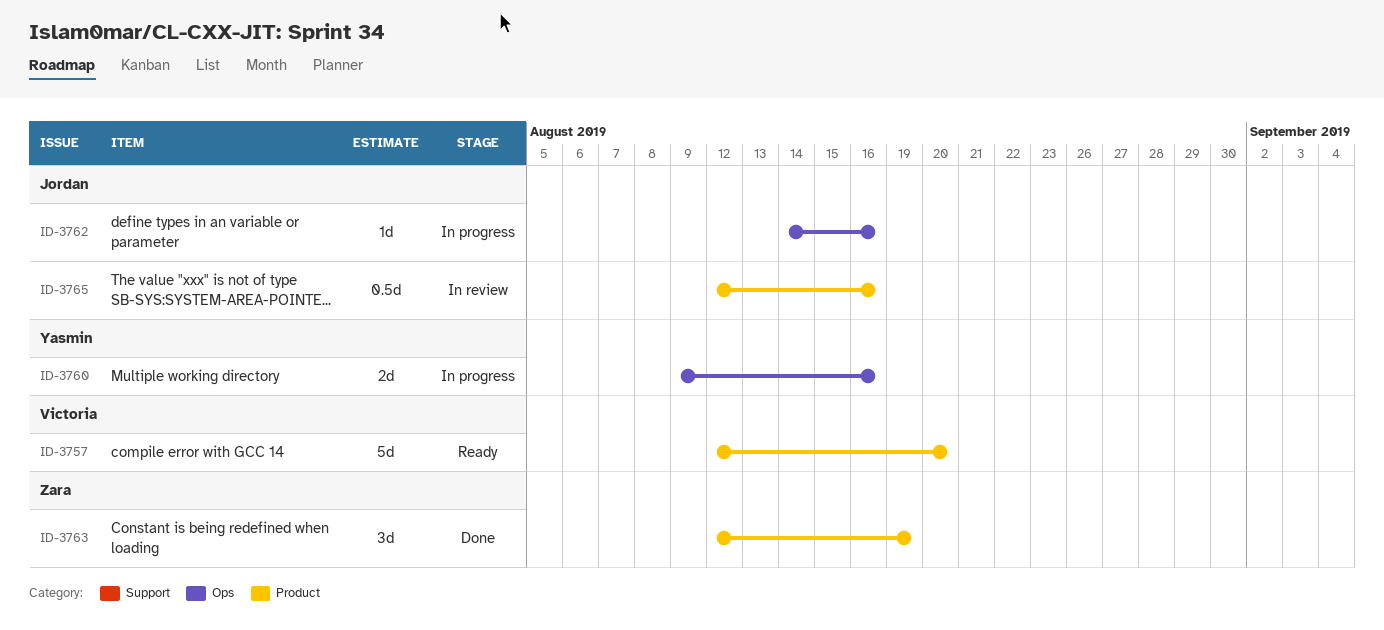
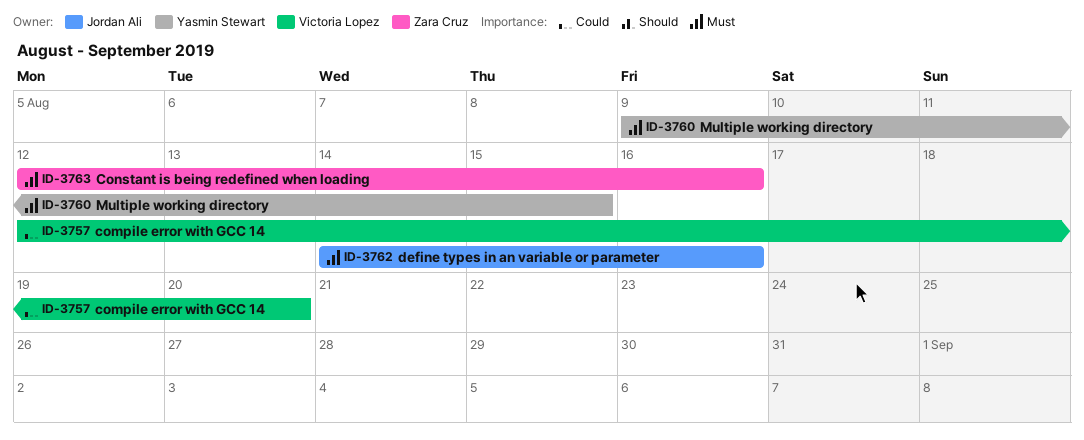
ID-3760, due: Aug 16 -> Aug 15
ID-3763, due: Aug 19 -> Aug 16
ID-3765: present -> none

